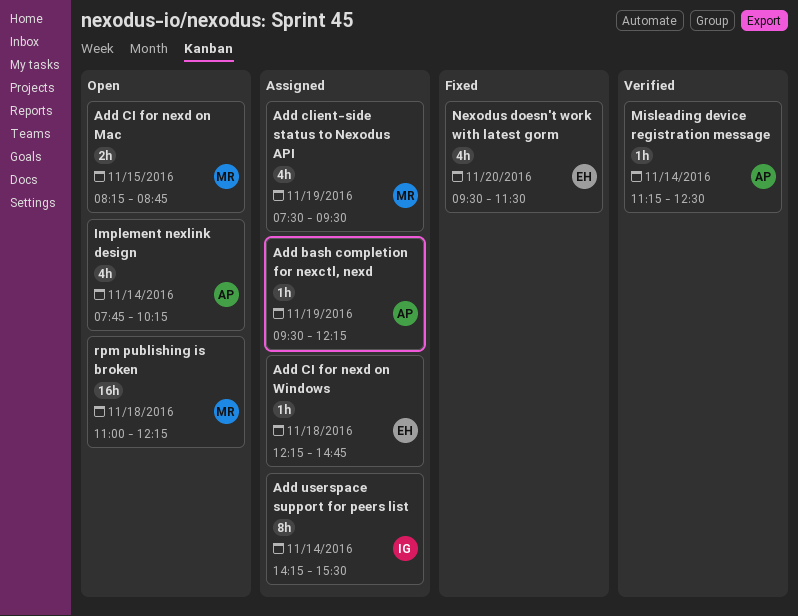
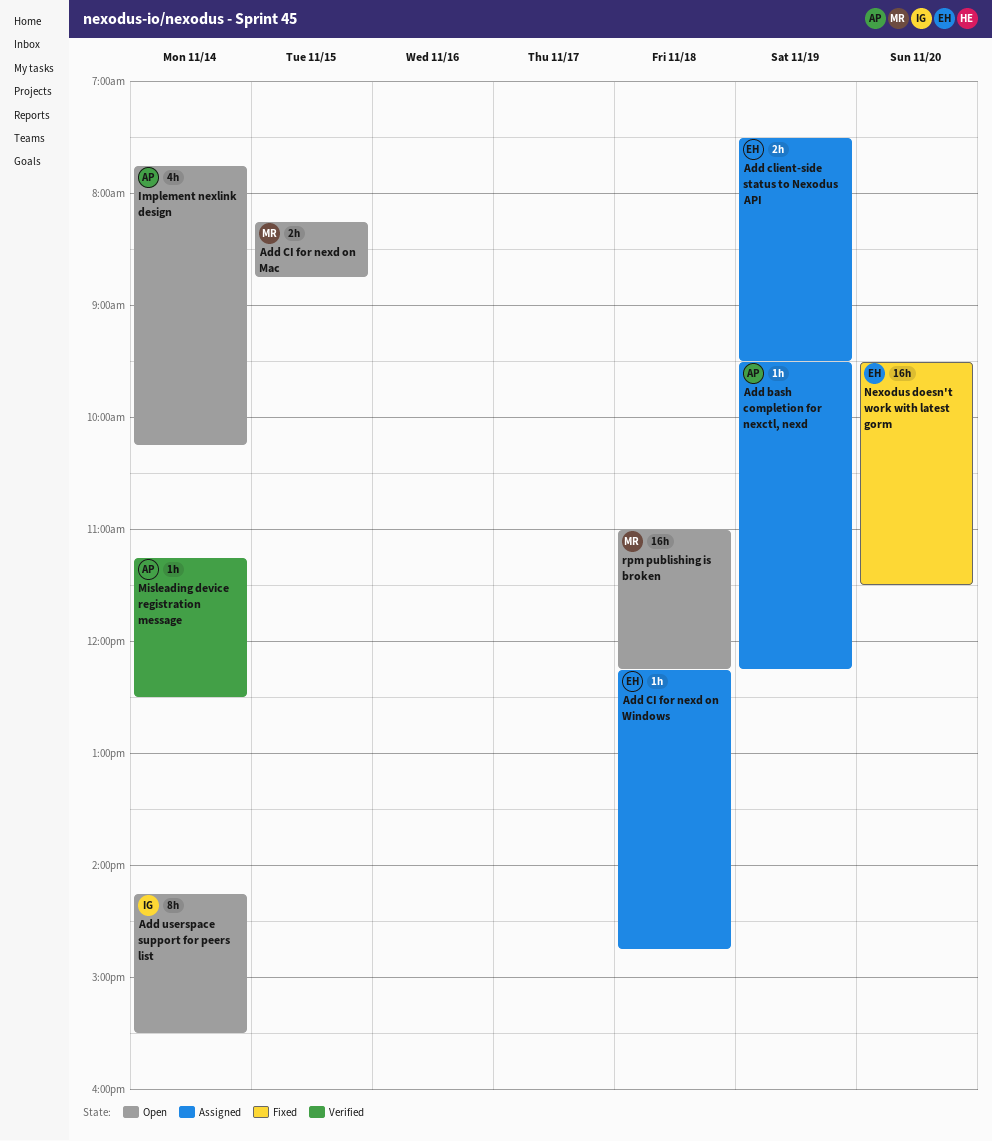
Add client-side status to Nexodus API, owner: MR -> EH
Add client-side status to Nexodus API, estimate: 4h -> 2h
Add userspace support for peers list, status: Assigned -> Open
Nexodus doesn't work with latest gorm, estimate: 4h -> 16h

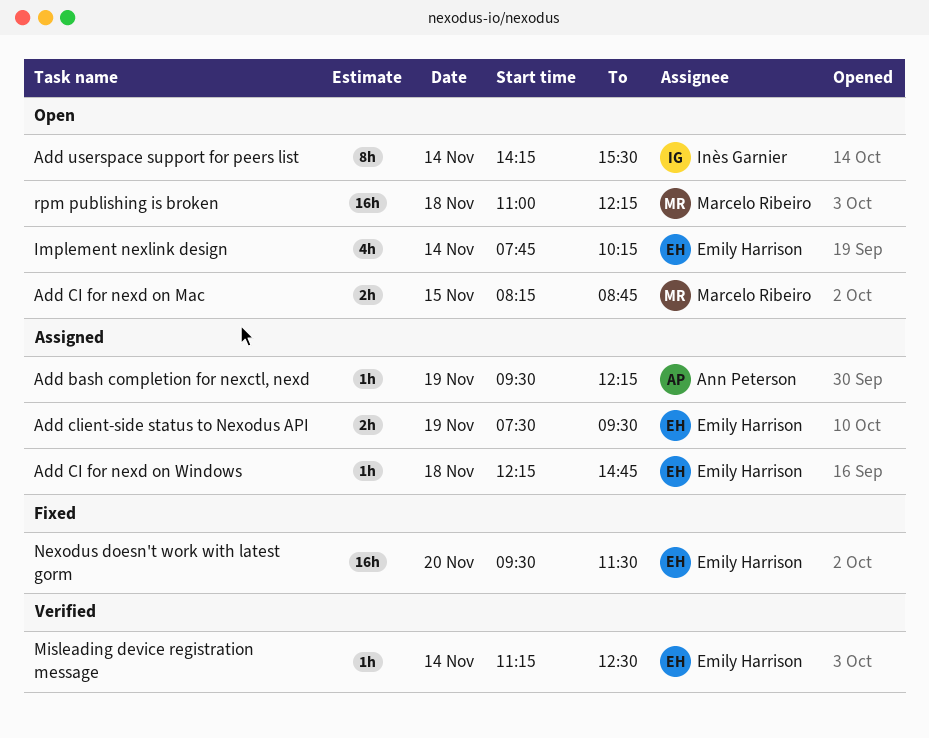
Implement nexlink design, owner: Ann Peterson -> Emily Harrison
Misleading device registration message, owner: Ann Peterson -> Emily Harrison

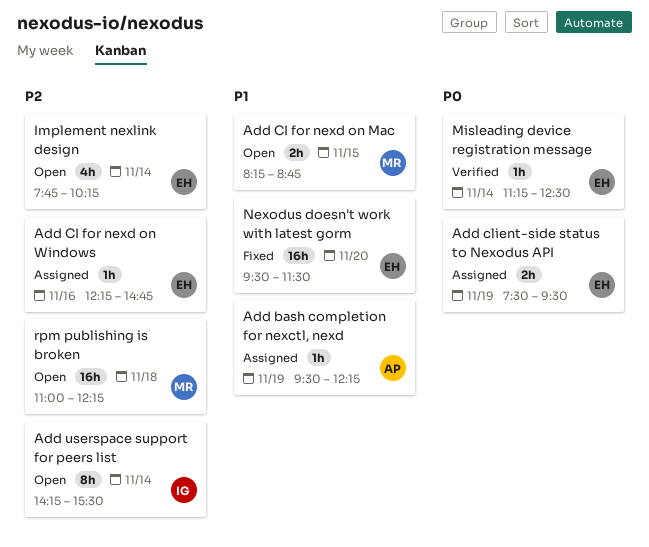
Add CI for nexd on Windows, day: Nov 18 -> Nov 16

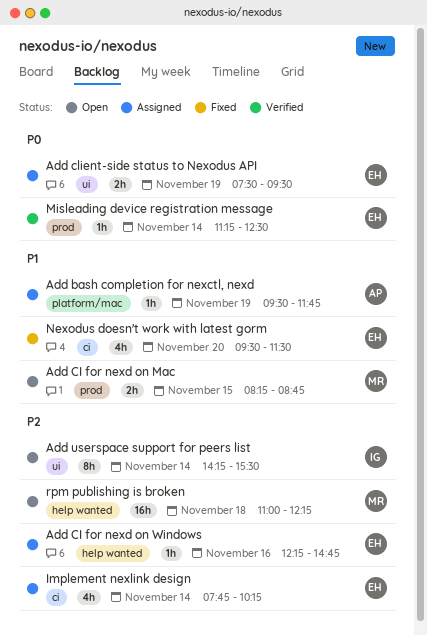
Add bash completion for nexctl, nexd, ends: 12:15 -> 11:45
Implement nexlink design, status: Open -> Assigned
Nexodus doesn't work with latest gorm, estimate: 16h -> 4h

